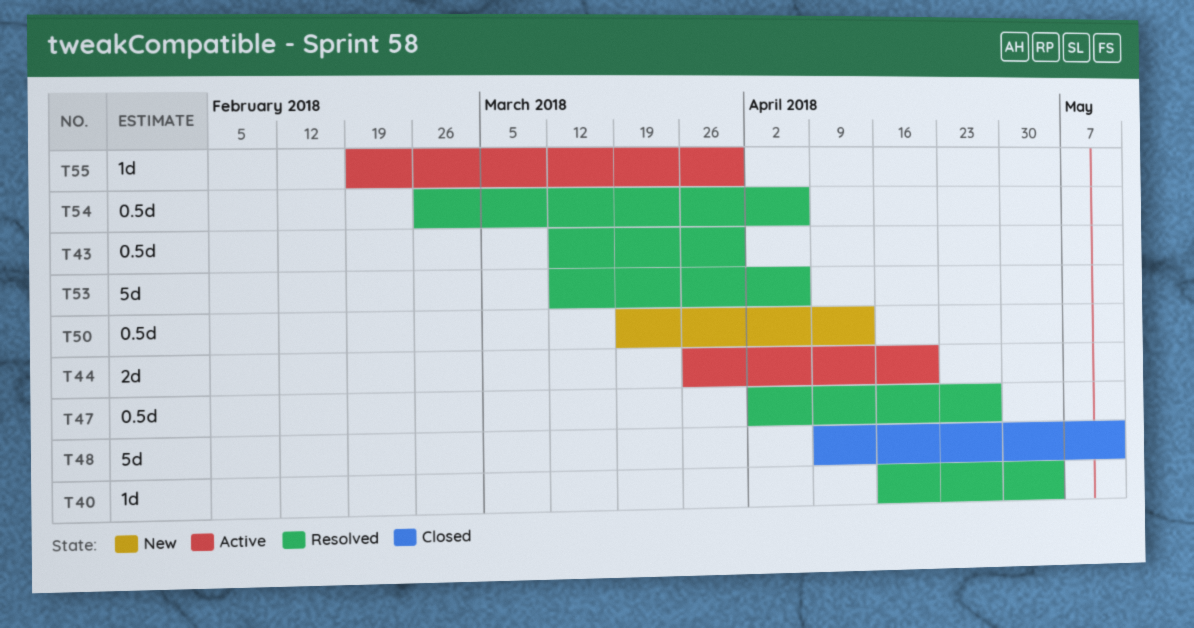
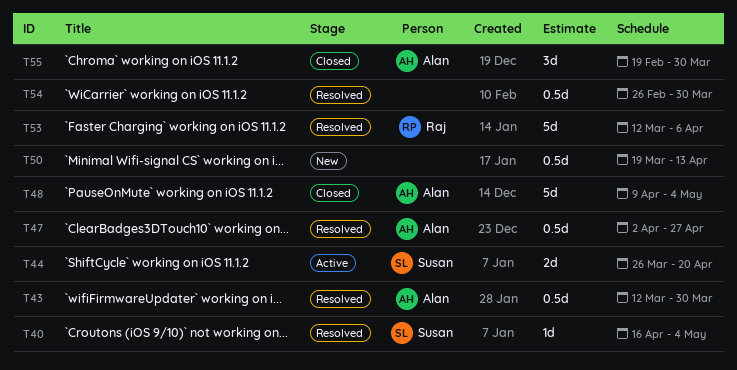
T48, due: May 11 -> May 4
T54, due: Apr 6 -> Mar 30
T55, status: Active -> Closed
T55, estimate: 1d -> 3d

